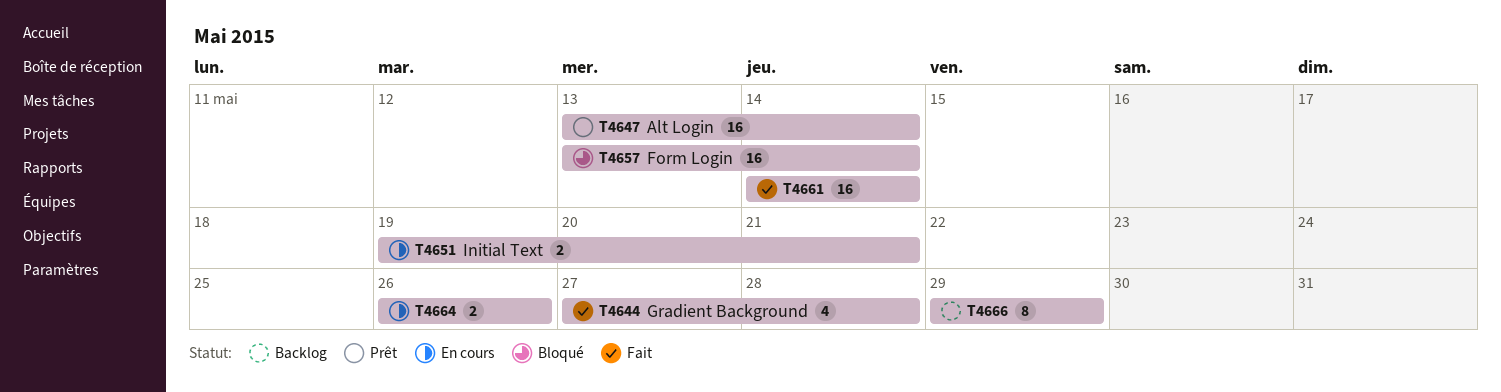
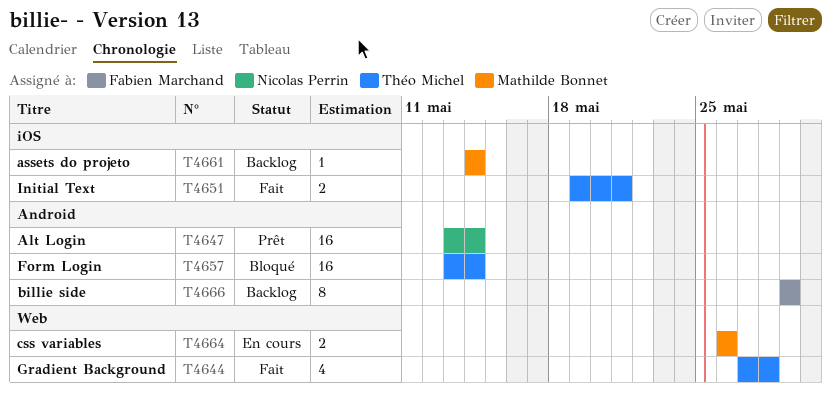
T4651, status: En cours -> Fait
T4661, status: Fait -> Backlog
T4661, estimate: 16 -> 1

